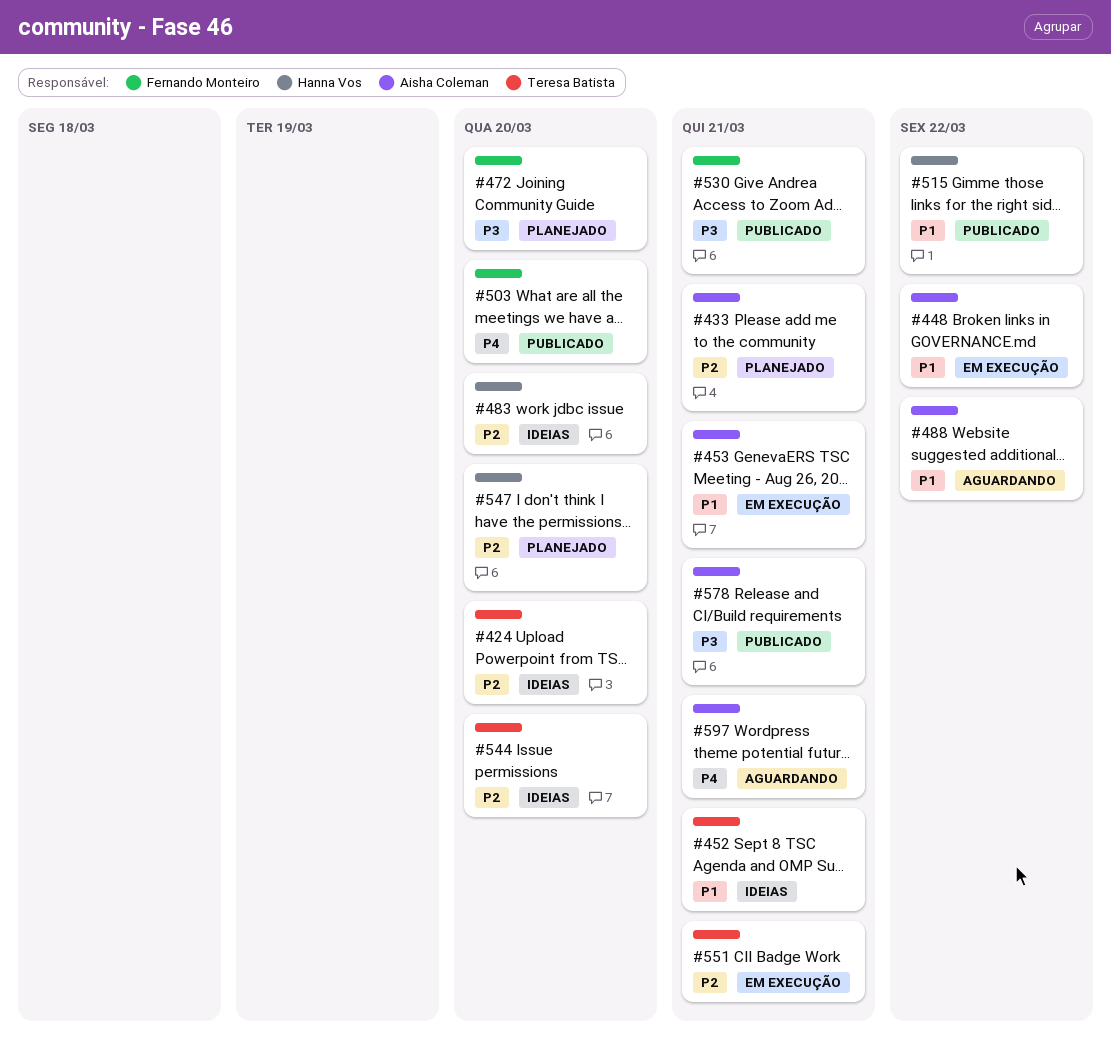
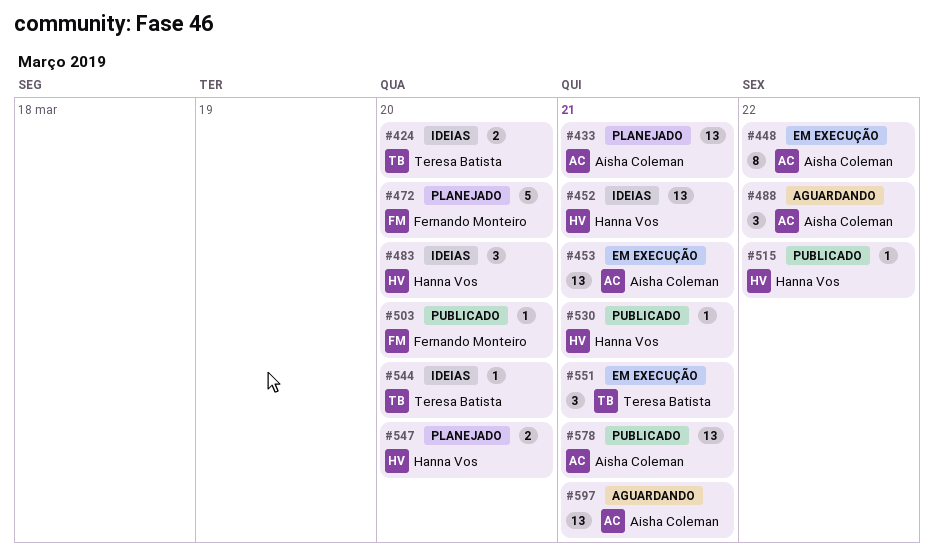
#452, owner: Teresa Batista -> Hanna Vos
#530, owner: Fernando Monteiro -> Hanna Vos

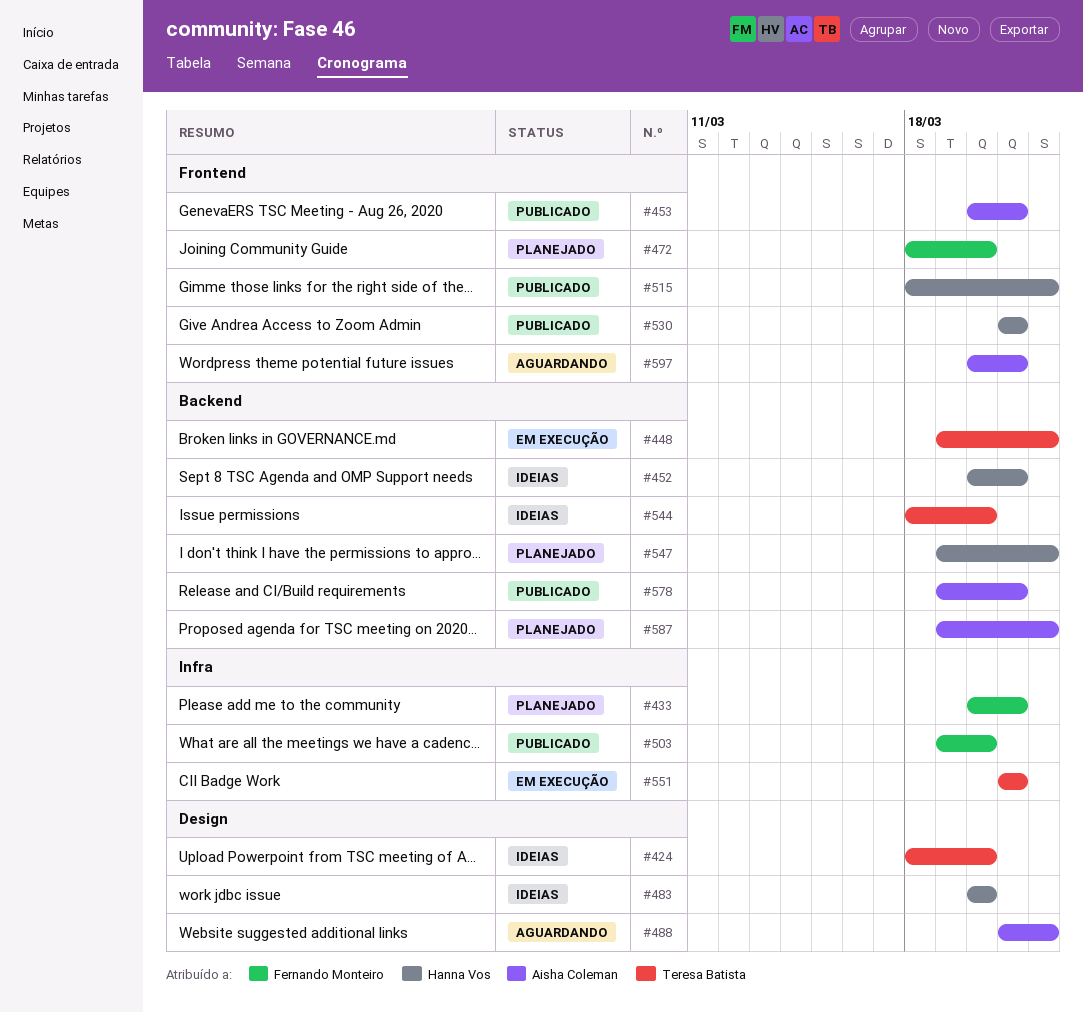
#433, owner: Aisha Coleman -> Fernando Monteiro
#448, owner: Aisha Coleman -> Teresa Batista
#453, status: Em execução -> Publicado
#547, due: Mar 20 -> Mar 22
#587: none -> present

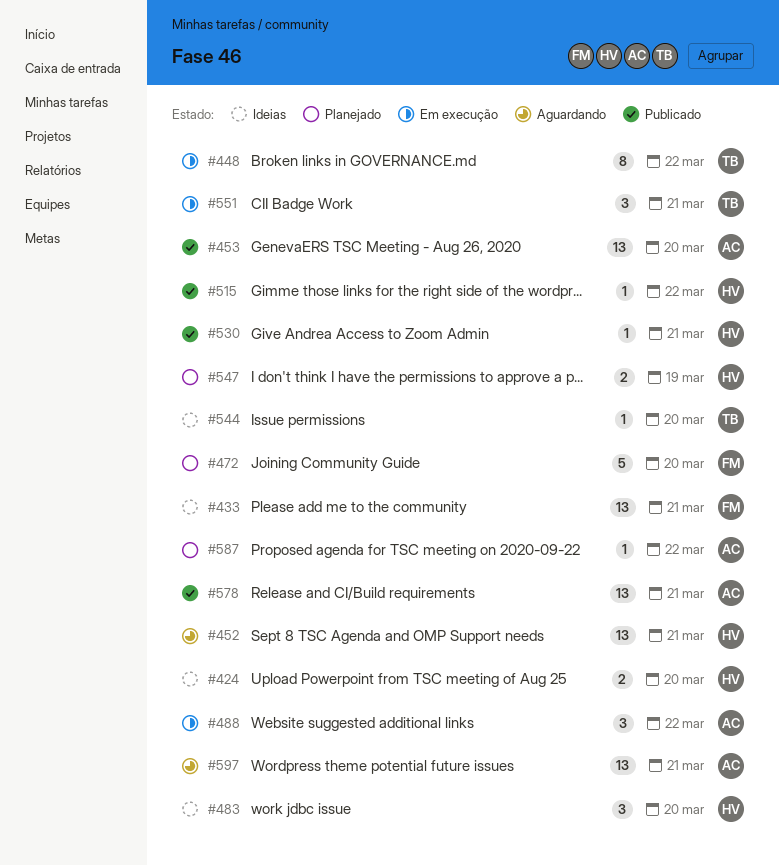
#424, owner: Teresa Batista -> Hanna Vos
#433, status: Planejado -> Ideias
#452, status: Ideias -> Aguardando
#453, due: Mar 21 -> Mar 20
#488, status: Aguardando -> Em execução
#503: present -> none
#547, due: Mar 22 -> Mar 19

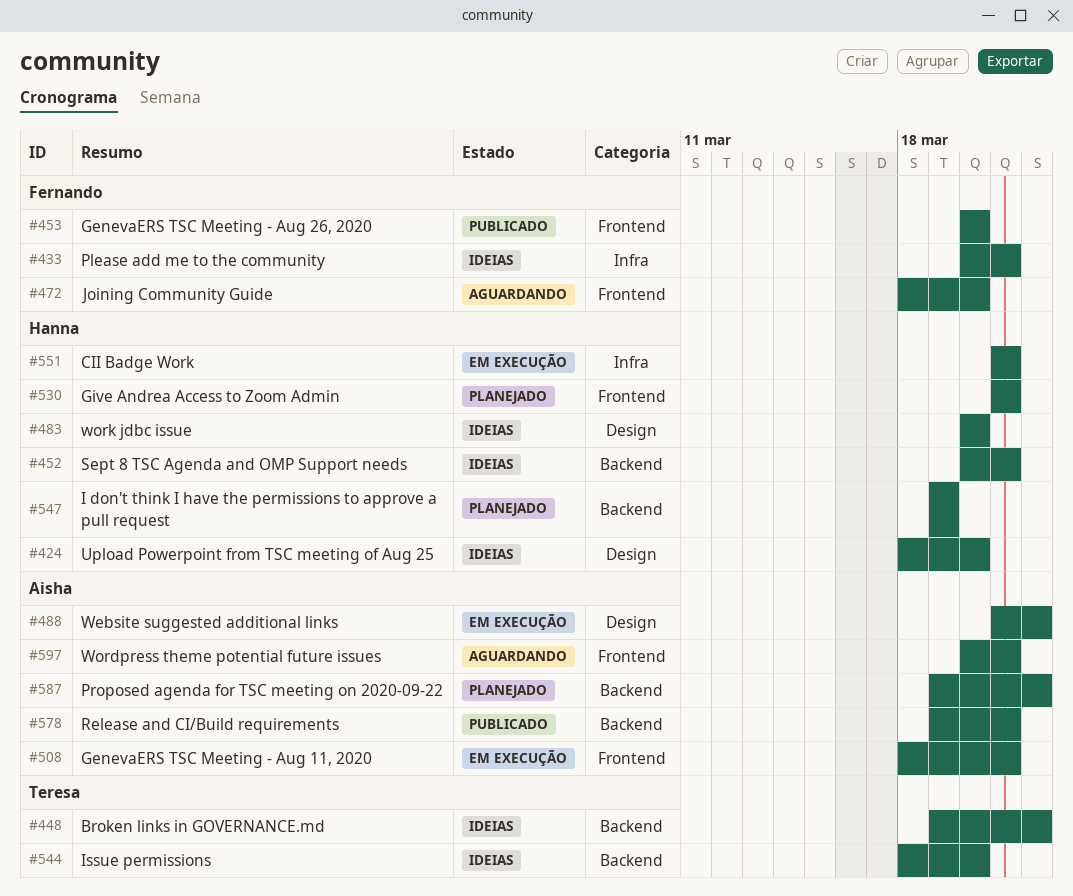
#448, status: Em execução -> Ideias
#452, status: Aguardando -> Ideias
#453, owner: Aisha -> Fernando
#472, status: Planejado -> Aguardando
#508: none -> present
#515: present -> none
#530, status: Publicado -> Planejado
#551, owner: Teresa -> Hanna

